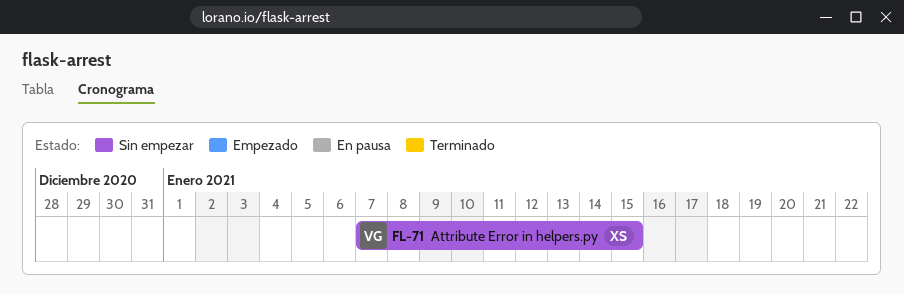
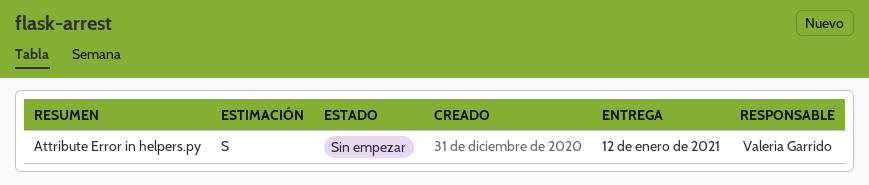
Attribute Error in helpers.py, estimate: XS -> S
Attribute Error in helpers.py, due: Jan 15 -> Jan 12

